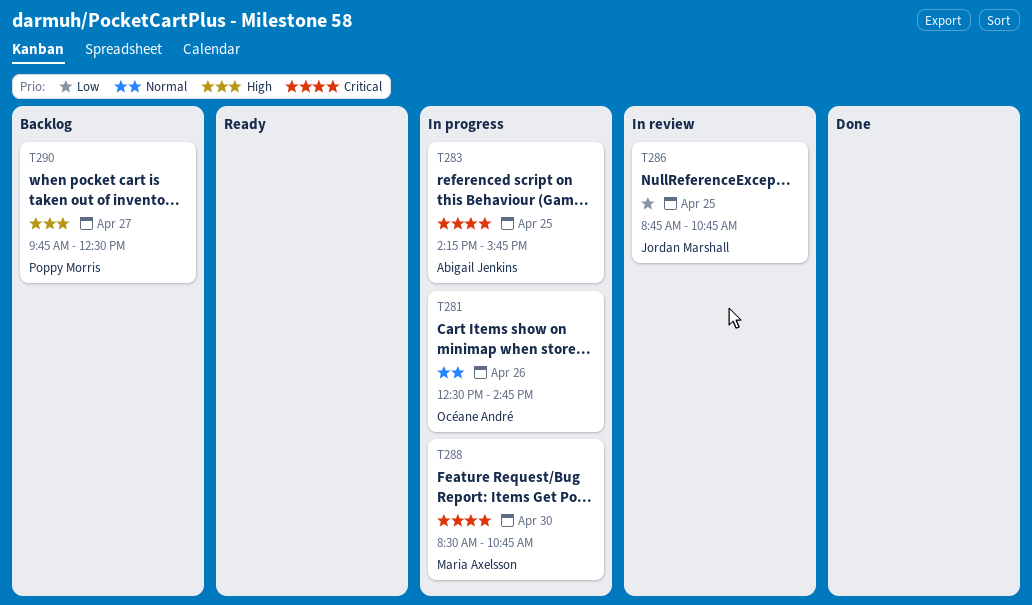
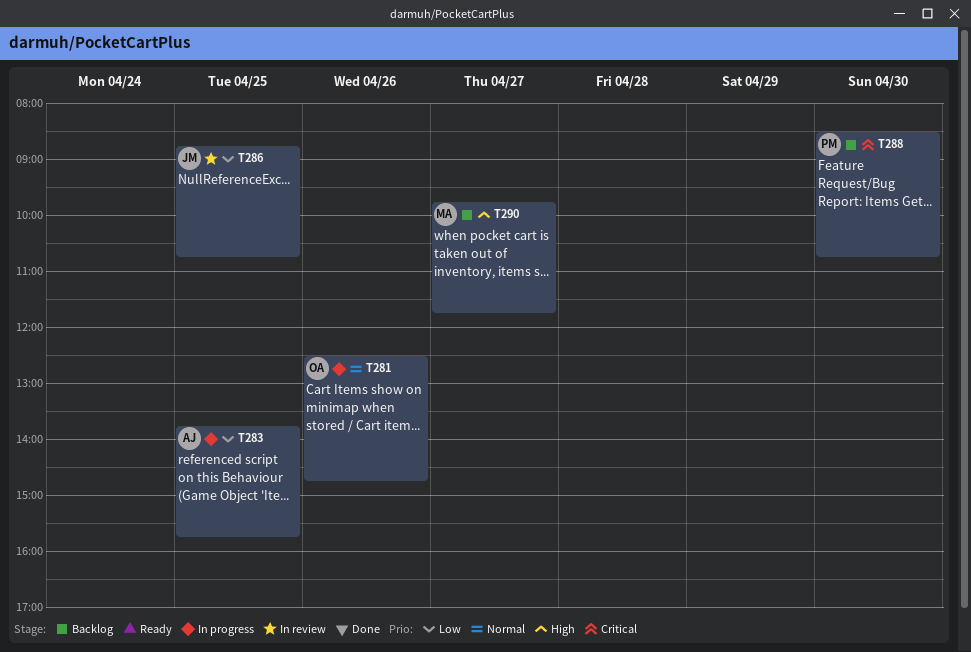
T283, priority: Critical -> Low
T283, begins: 14:15 -> 13:45
T288, status: In progress -> Backlog
T288, owner: Maria Axelsson -> Poppy Morris
T290, owner: Poppy Morris -> Maria Axelsson
T290, ends: 12:30 -> 11:45

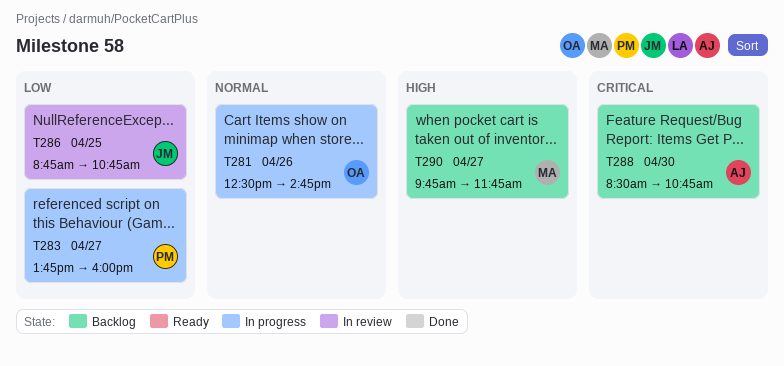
T283, owner: AJ -> PM
T283, day: Apr 25 -> Apr 27
T283, ends: 15:45 -> 16:00
T288, owner: PM -> AJ

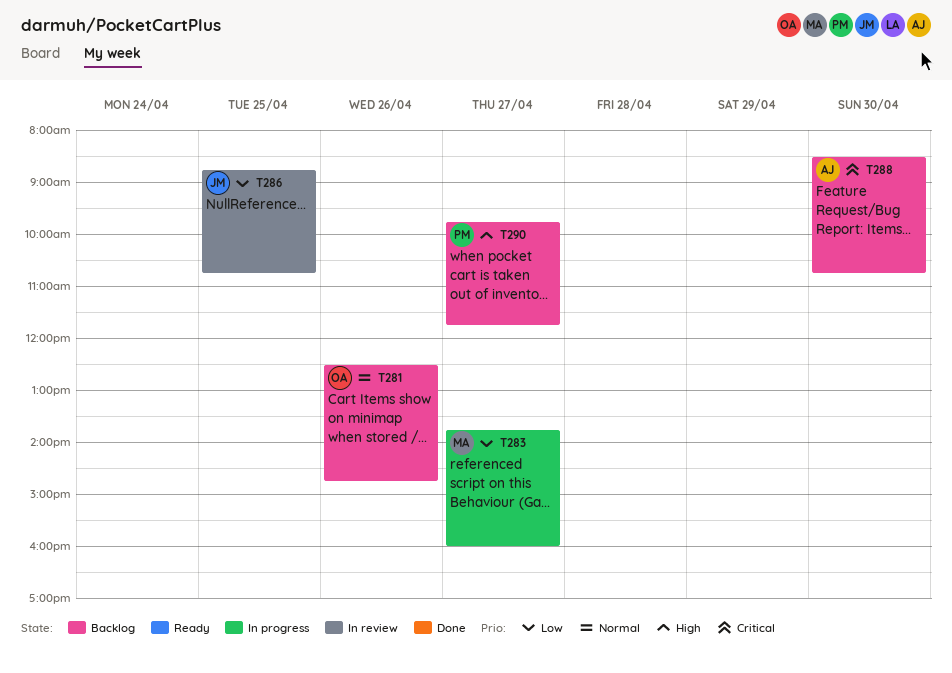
T281, status: In progress -> Backlog
T283, owner: PM -> MA
T290, owner: MA -> PM

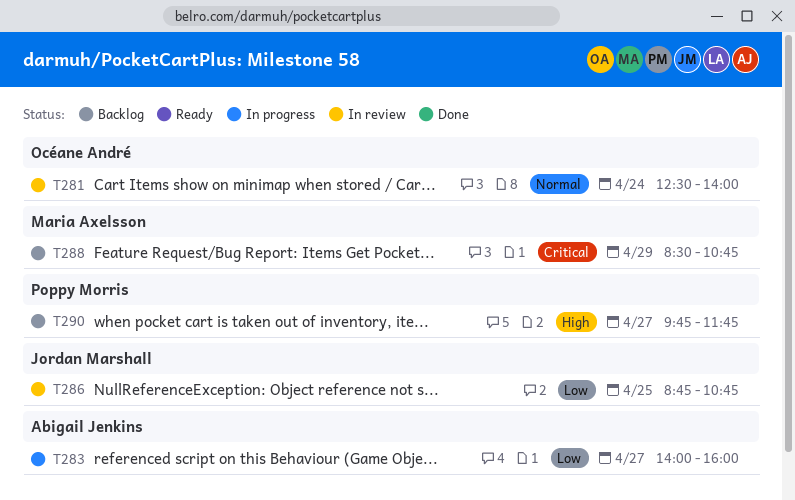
T281, status: Backlog -> In review
T281, day: Apr 26 -> Apr 24
T281, ends: 14:45 -> 14:00
T283, owner: Maria Axelsson -> Abigail Jenkins
T283, begins: 13:45 -> 14:00
T288, owner: Abigail Jenkins -> Maria Axelsson
T288, day: Apr 30 -> Apr 29

